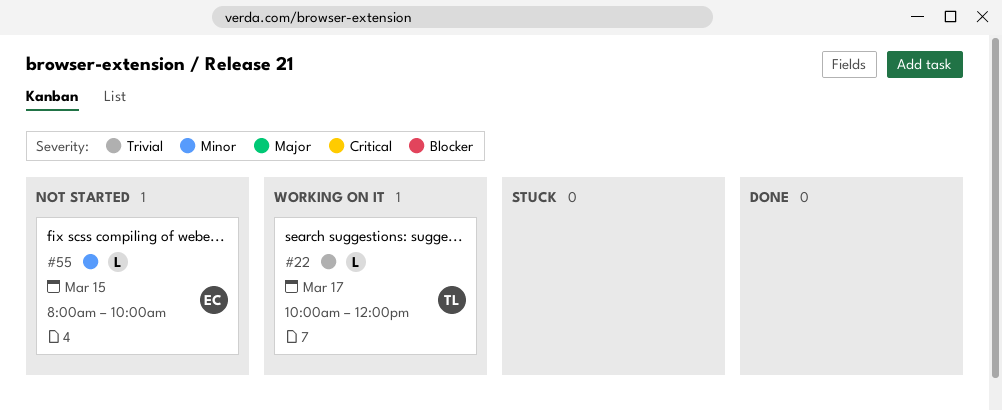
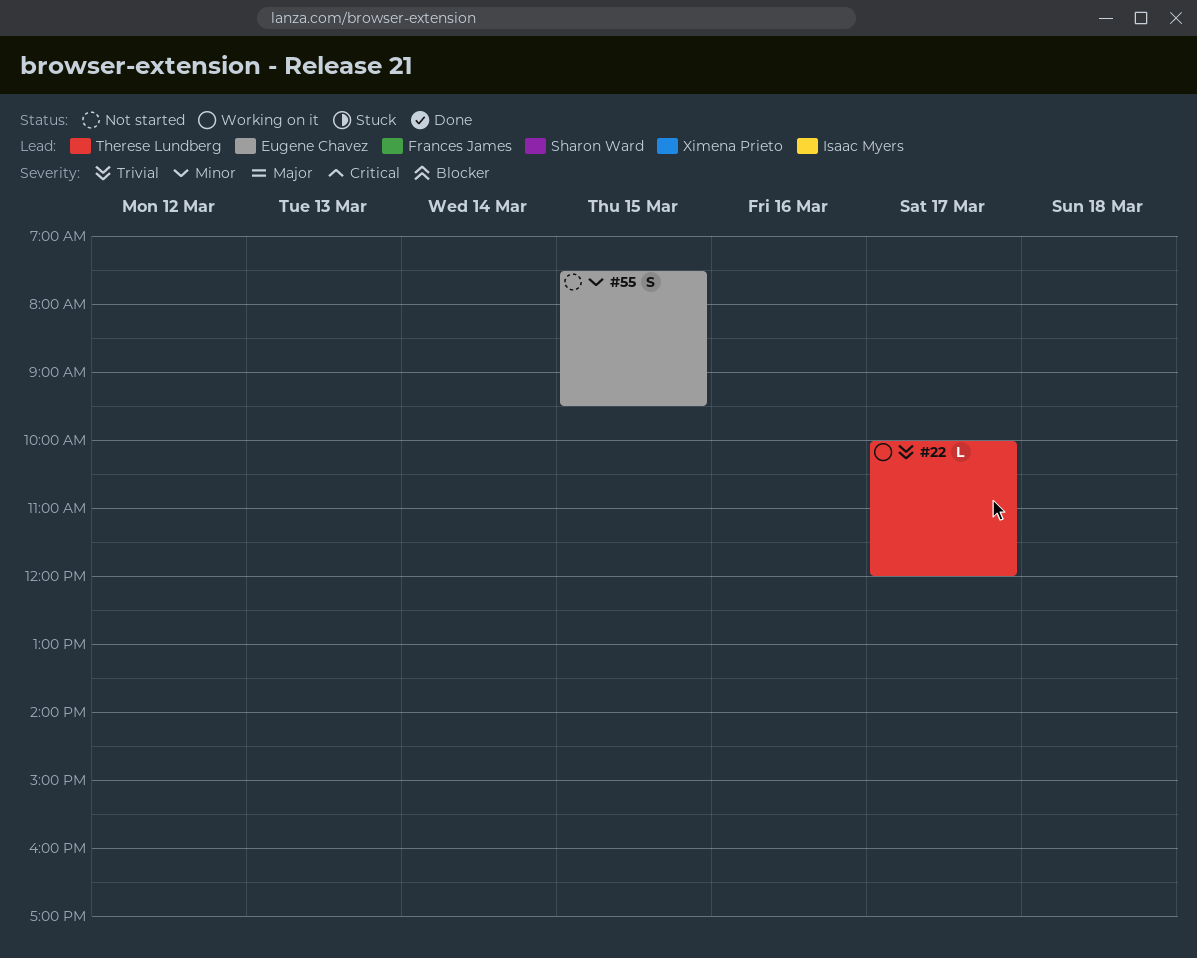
#55, estimate: L -> S
#55, begins: 08:00 -> 07:30
#55, ends: 10:00 -> 09:30

